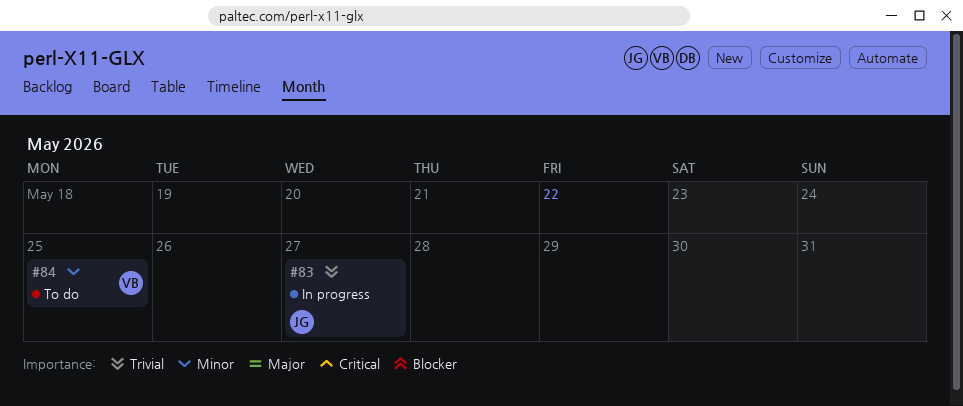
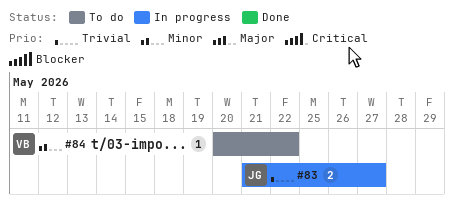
#84, due: May 25 -> May 22

